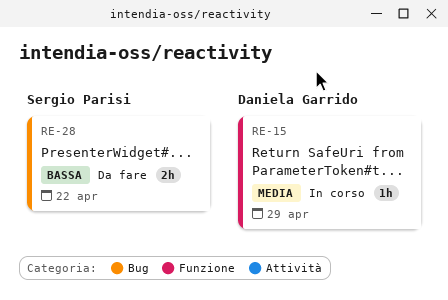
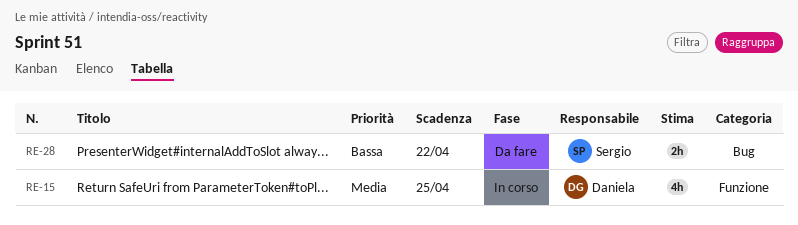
RE-15, estimate: 1h -> 4h
RE-15, due: Apr 29 -> Apr 25

